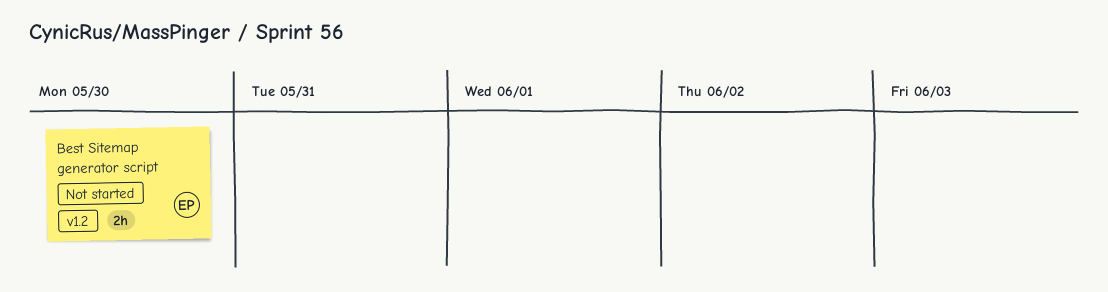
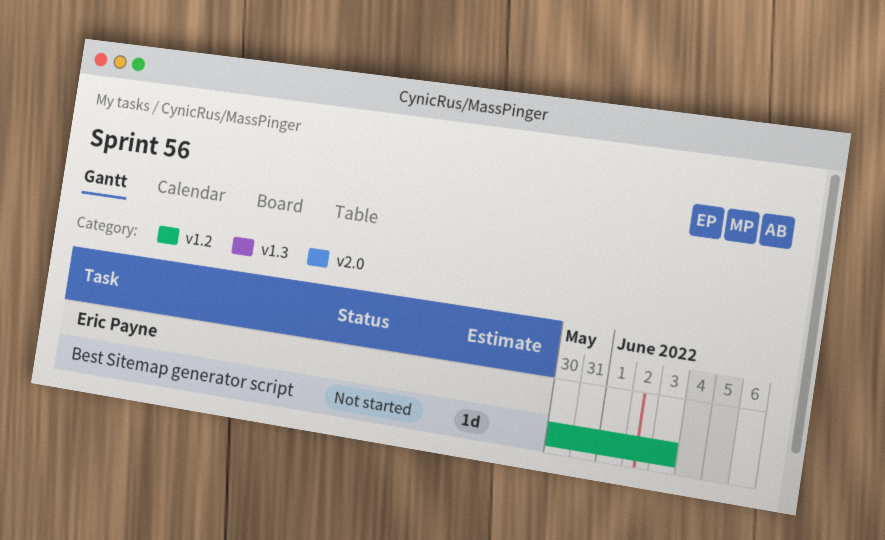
Best Sitemap generator script, estimate: 2h -> 1d
Best Sitemap generator script, due: May 30 -> Jun 3

